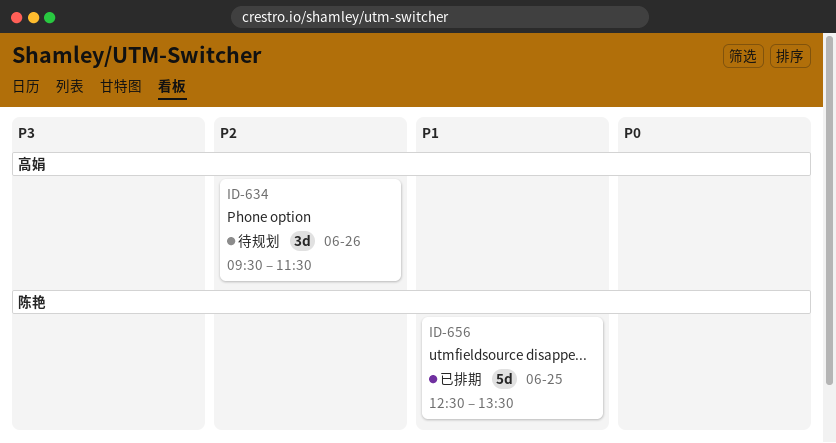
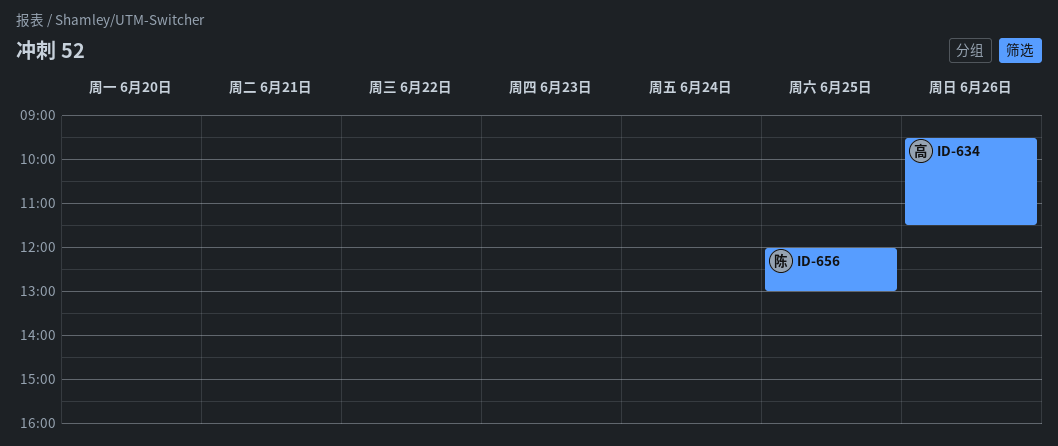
ID-656, begins: 12:30 -> 12:00
ID-656, ends: 13:30 -> 13:00

